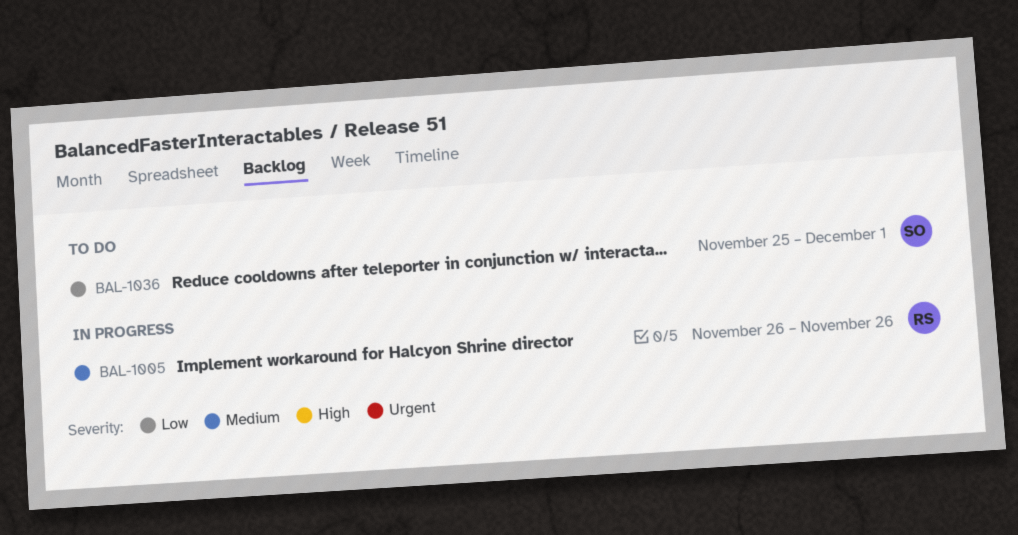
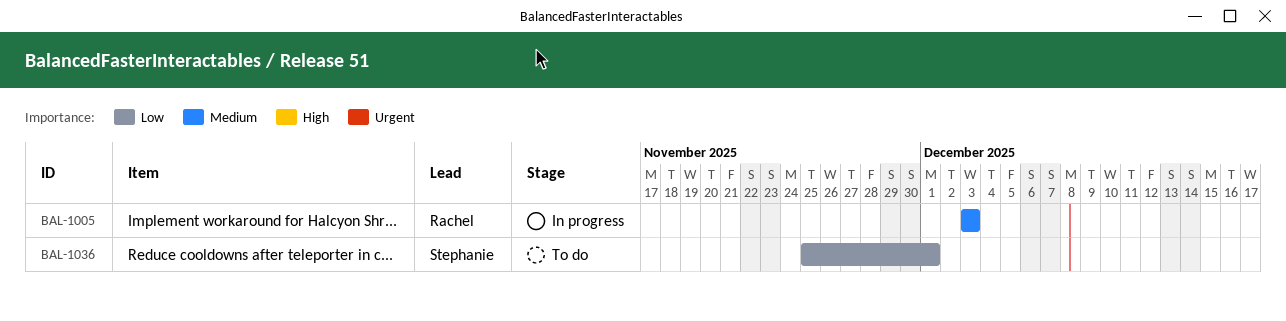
BAL-1005, start: Nov 26 -> Dec 3
BAL-1005, due: Nov 26 -> Dec 3

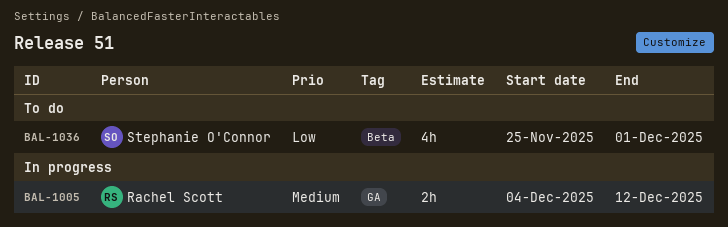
BAL-1005, start: Dec 3 -> Dec 4
BAL-1005, due: Dec 3 -> Dec 12

